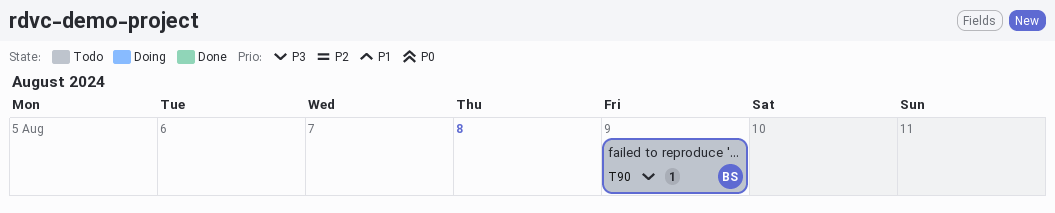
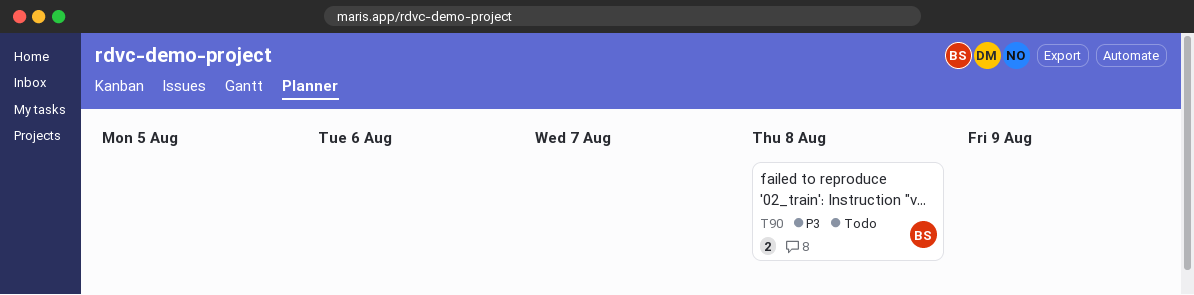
T90, estimate: 1 -> 2
T90, due: Aug 9 -> Aug 8

